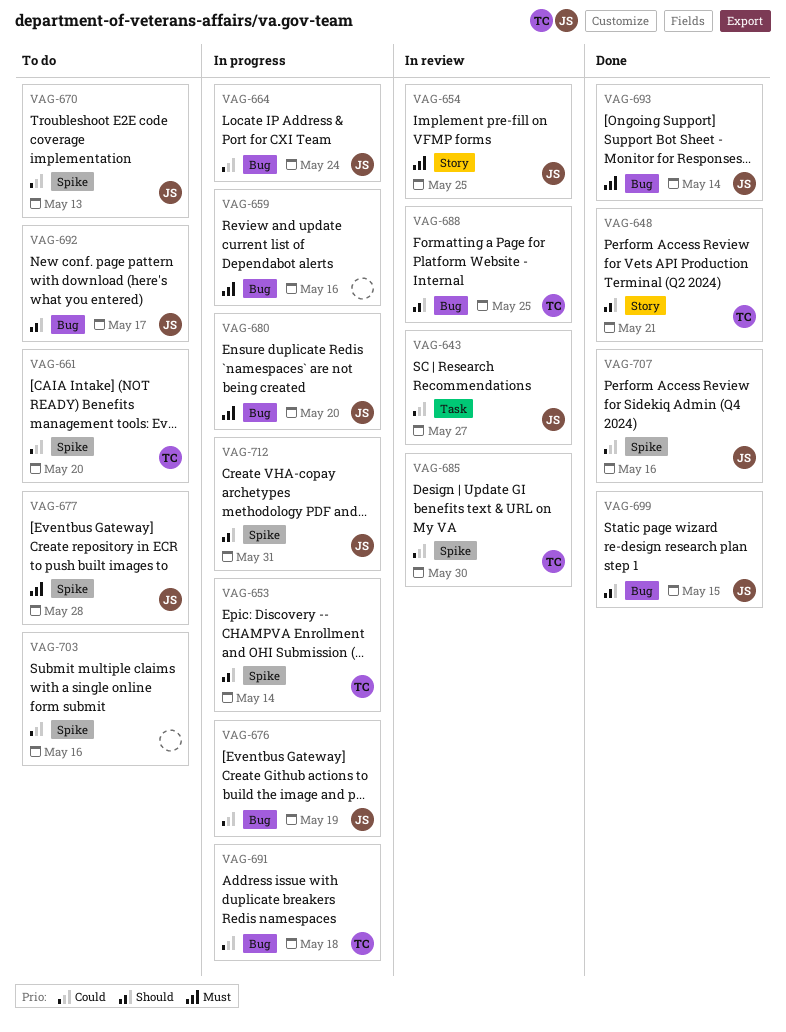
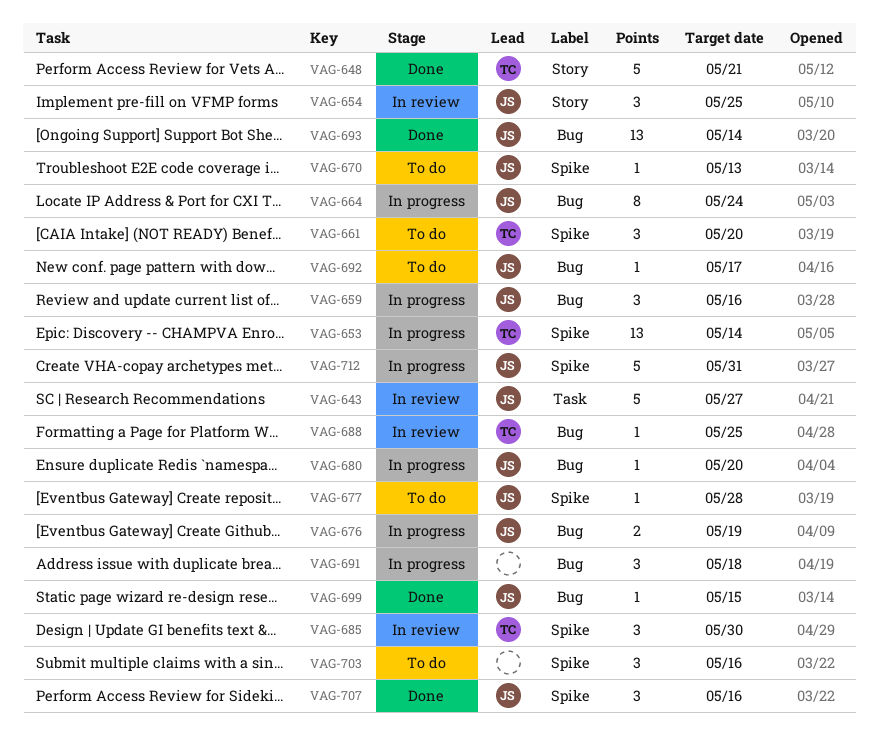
VAG-659, owner: none -> JS
VAG-691, owner: TC -> none

